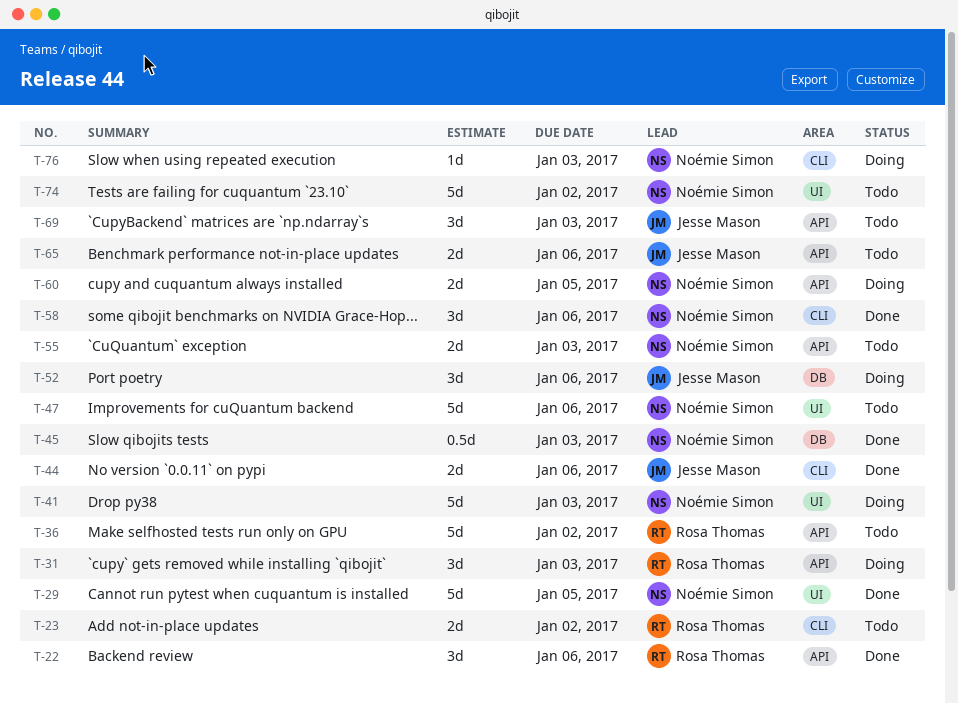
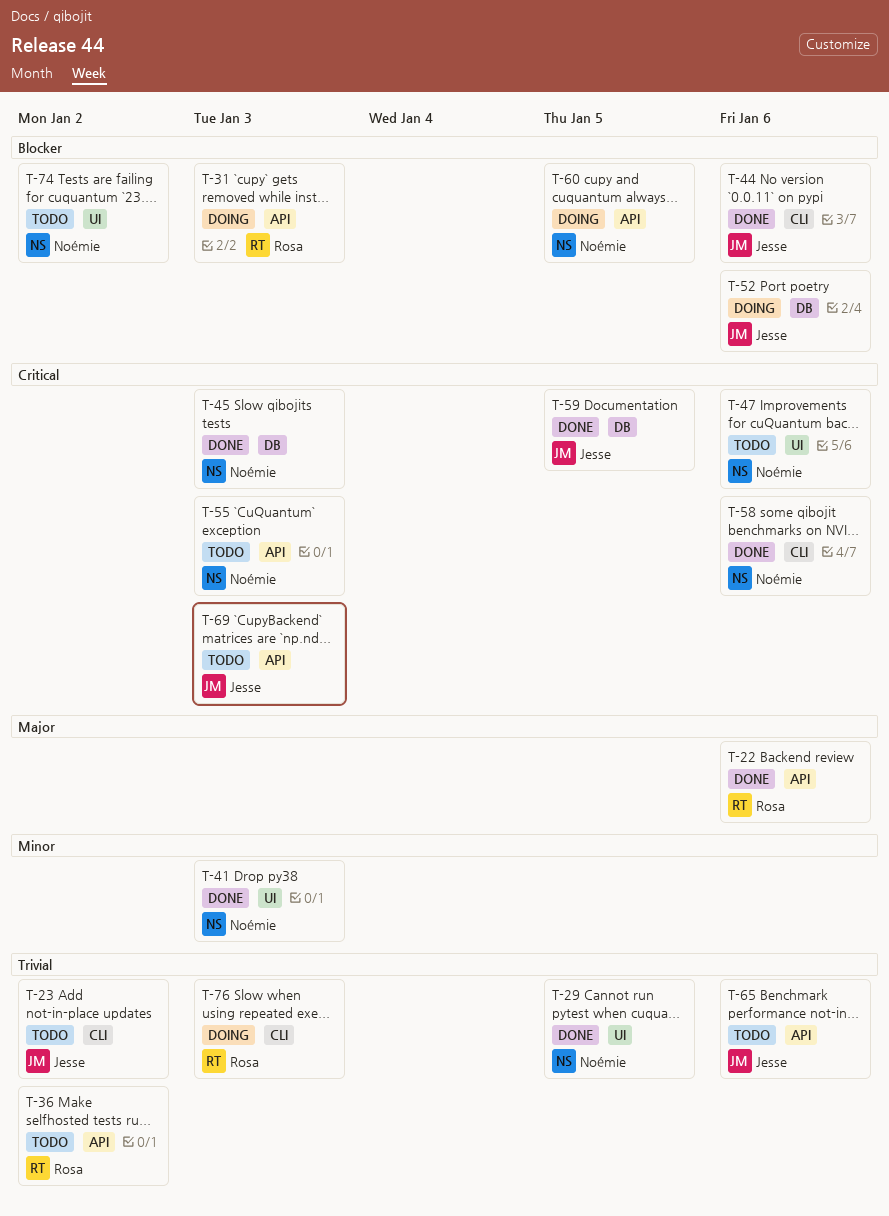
T-23, owner: Rosa Thomas -> Jesse Mason
T-41, status: Doing -> Done
T-59: none -> present
T-76, owner: Noémie Simon -> Rosa Thomas

